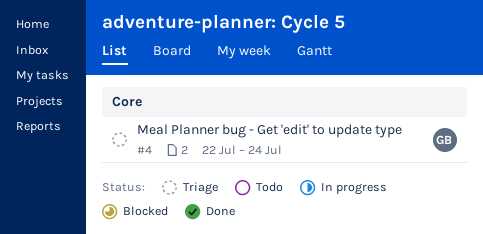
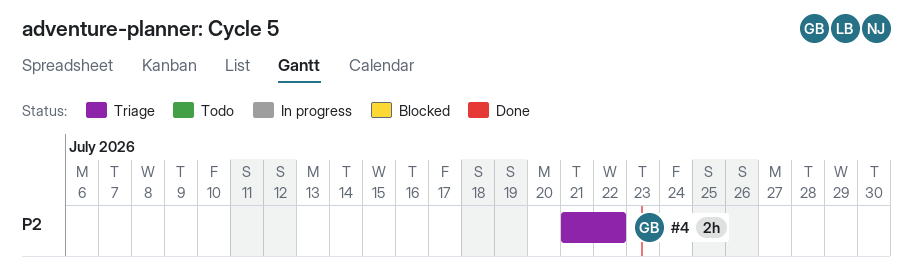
#4, start: Jul 22 -> Jul 21
#4, due: Jul 24 -> Jul 22

